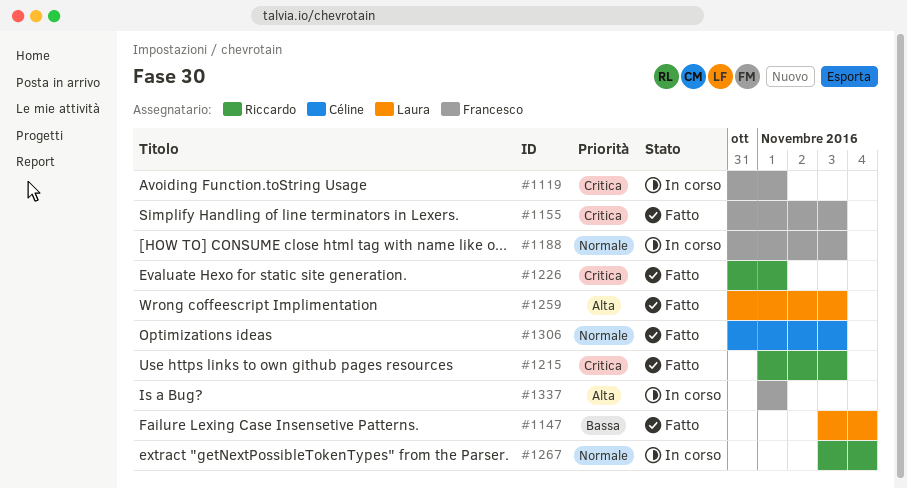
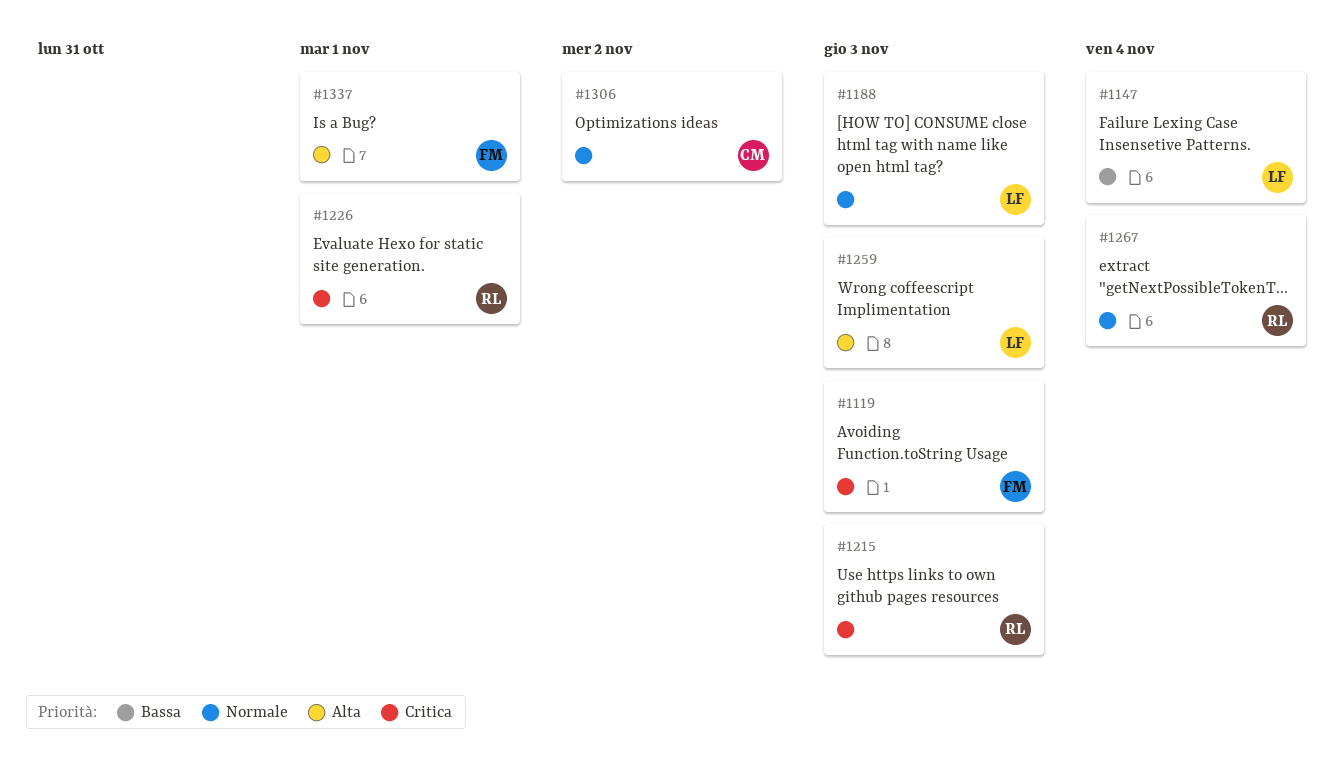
#1119, due: Nov 1 -> Nov 3
#1155: present -> none
#1188, owner: Francesco -> Laura
#1306, due: Nov 3 -> Nov 2

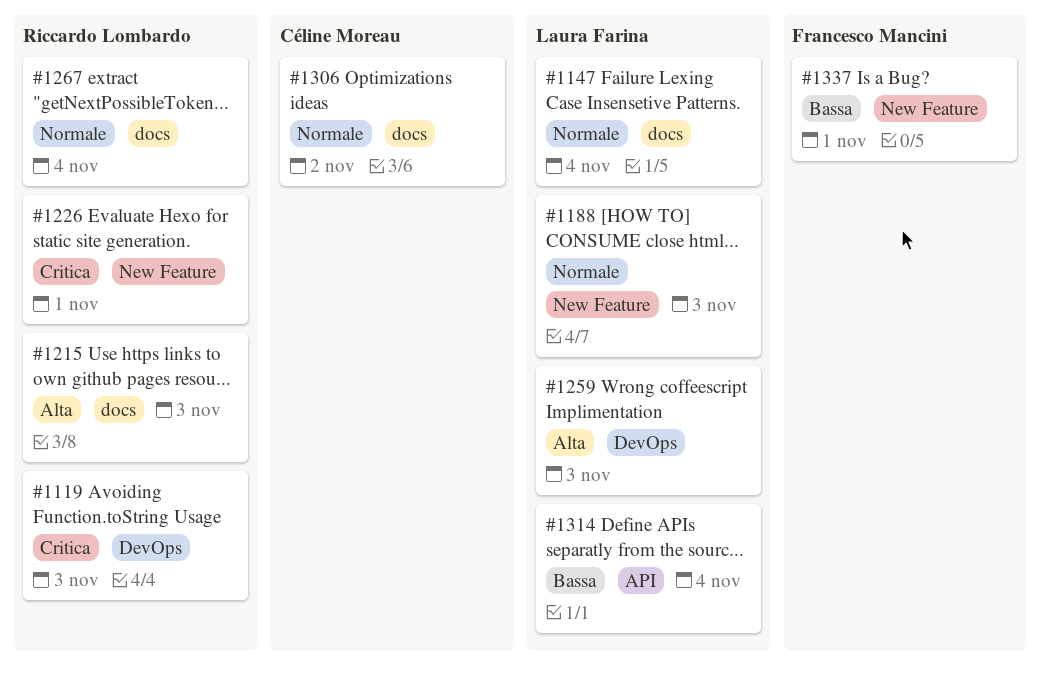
#1119, owner: Francesco Mancini -> Riccardo Lombardo
#1147, priority: Bassa -> Normale
#1215, priority: Critica -> Alta
#1314: none -> present
#1337, priority: Alta -> Bassa

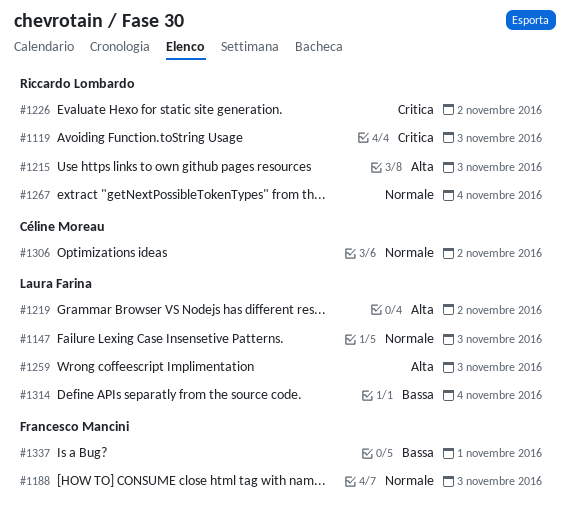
#1147, due: Nov 4 -> Nov 3
#1188, owner: Laura Farina -> Francesco Mancini
#1219: none -> present
#1226, due: Nov 1 -> Nov 2

